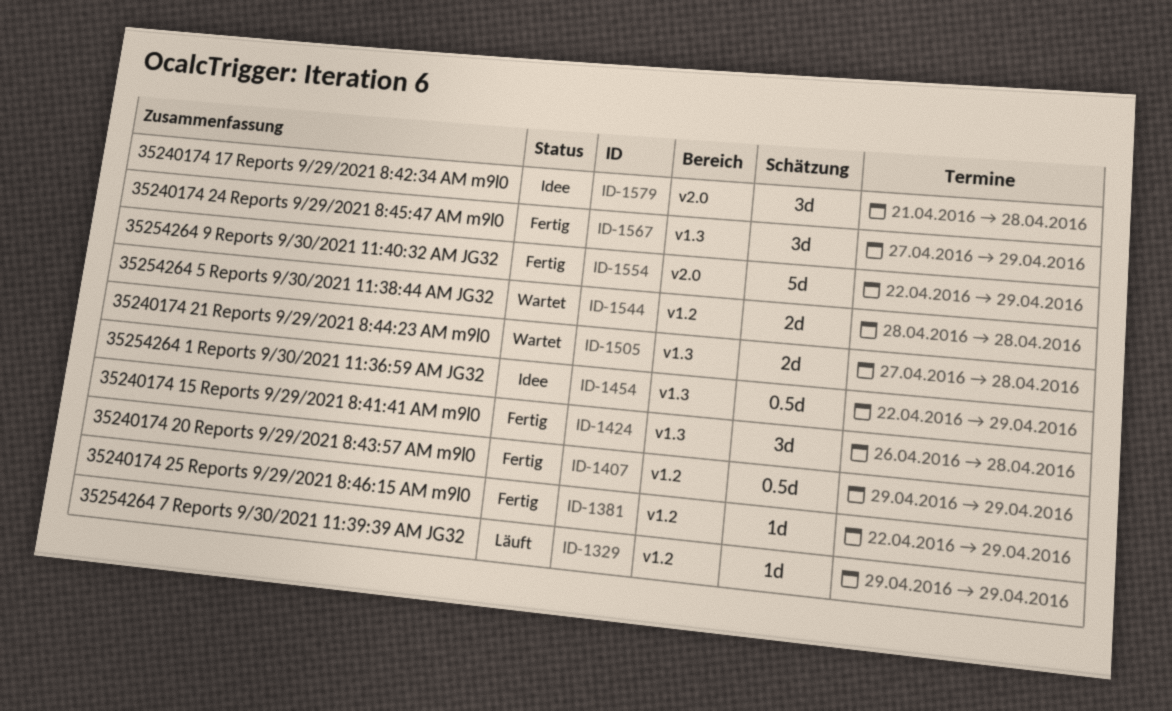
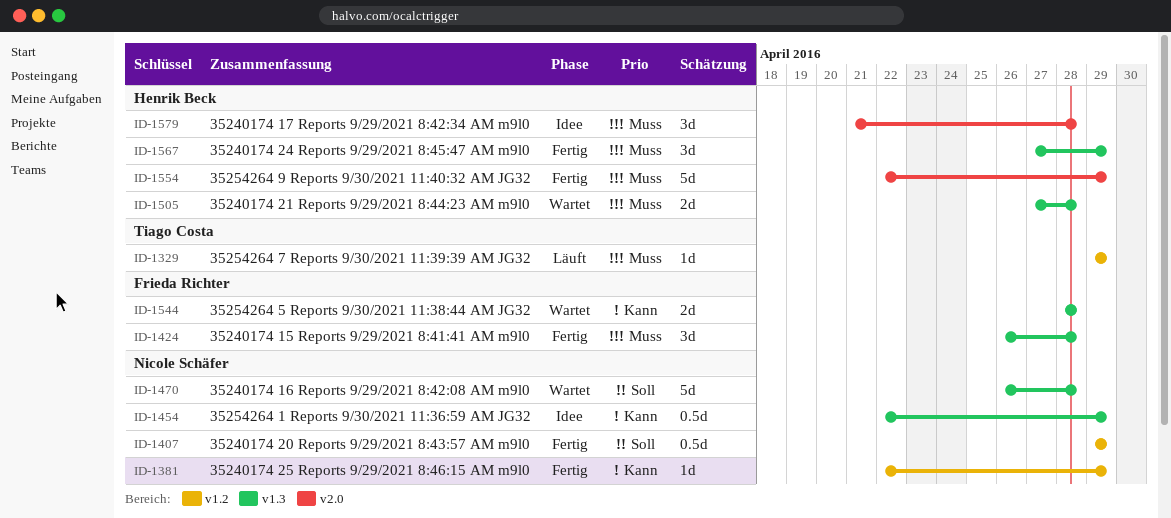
ID-1470: none -> present
ID-1544, label: v1.2 -> v1.3

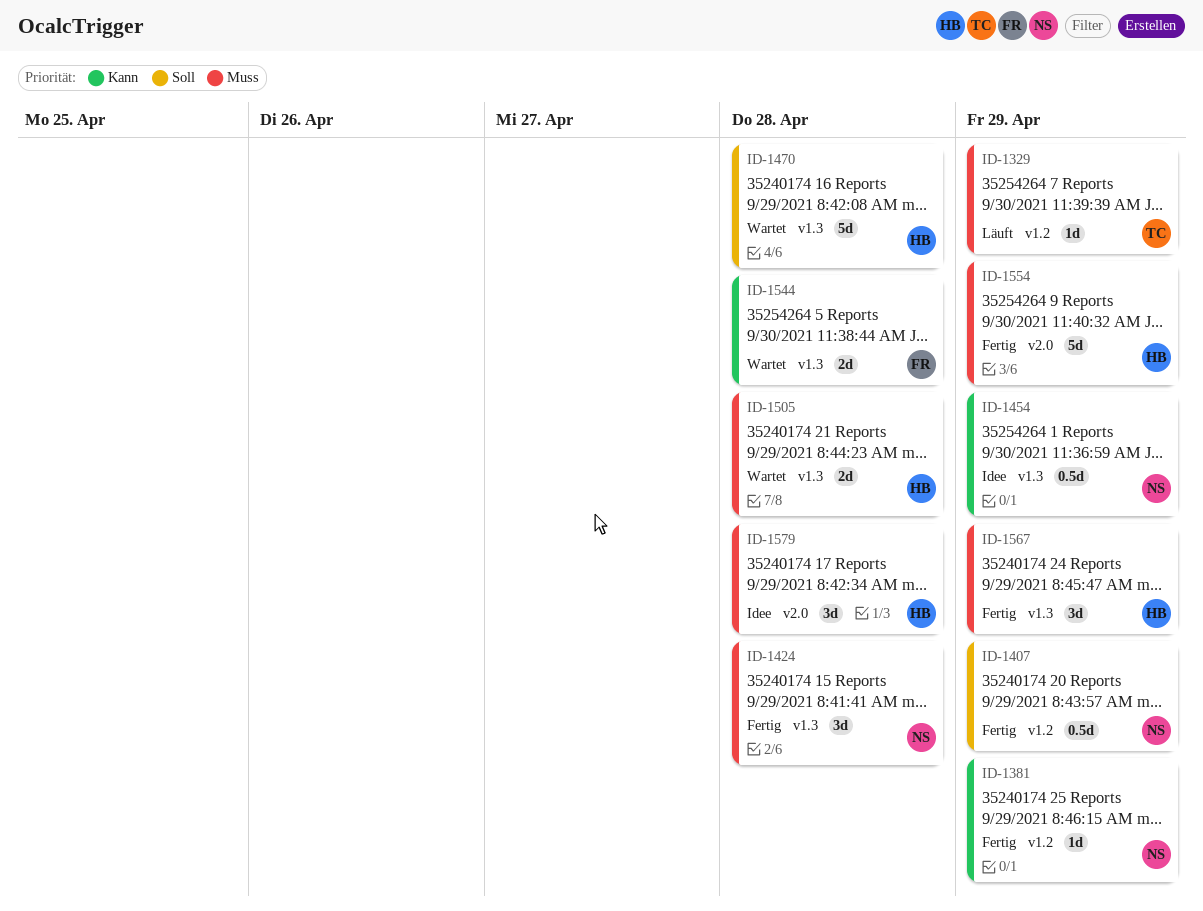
ID-1424, owner: Frieda Richter -> Nicole Schäfer
ID-1470, owner: Nicole Schäfer -> Henrik Beck

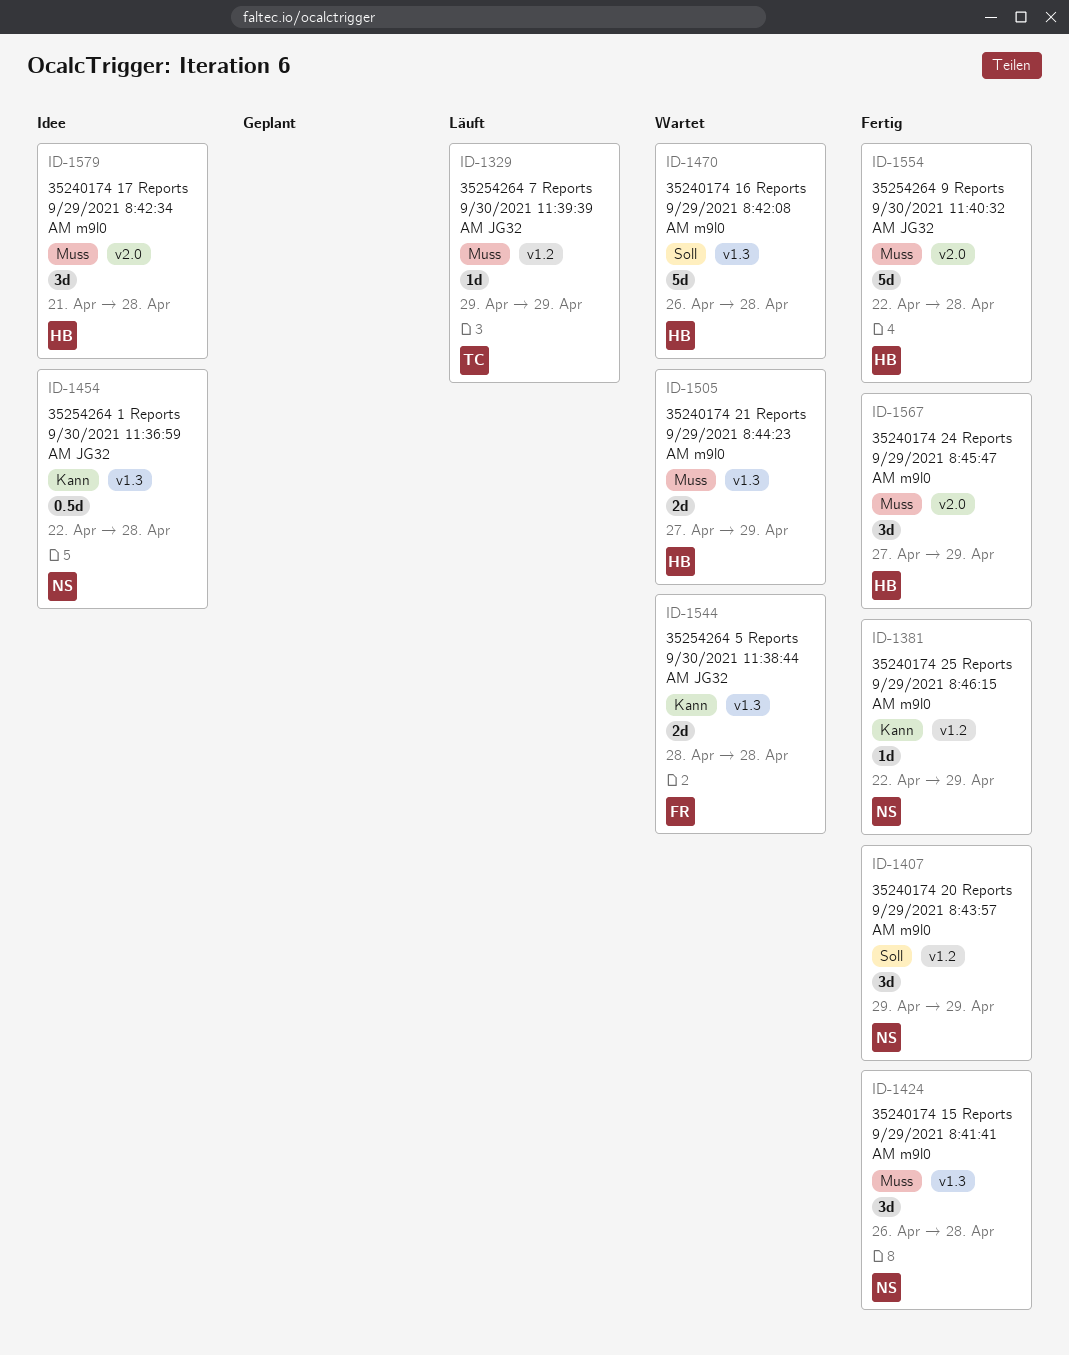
ID-1407, estimate: 0.5d -> 3d
ID-1454, due: Apr 29 -> Apr 28
ID-1505, due: Apr 28 -> Apr 29
ID-1554, due: Apr 29 -> Apr 28
ID-1567, label: v1.3 -> v2.0

